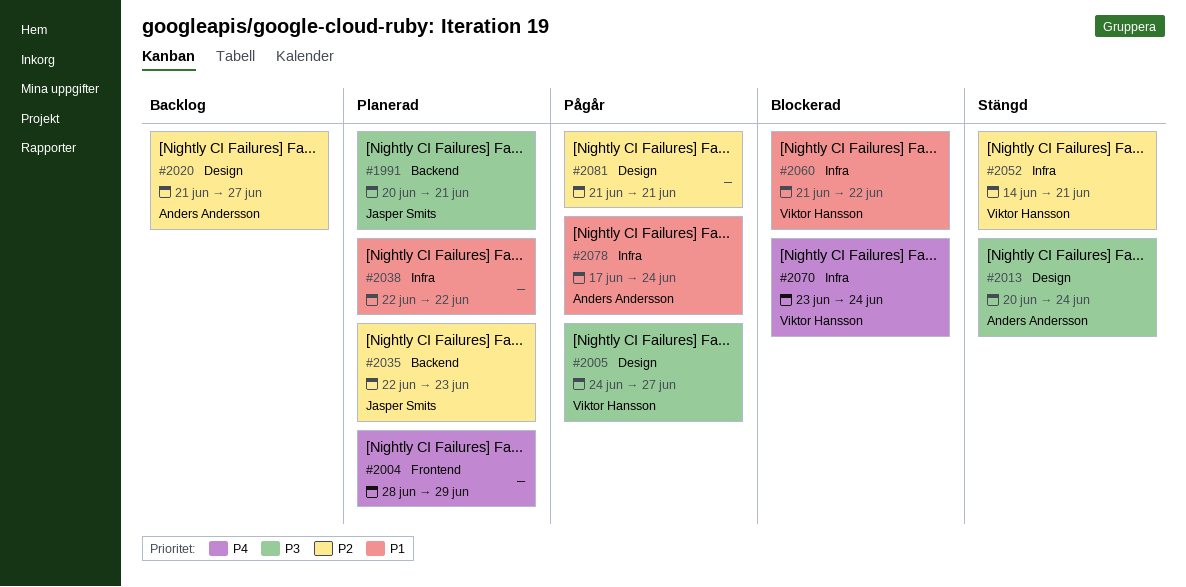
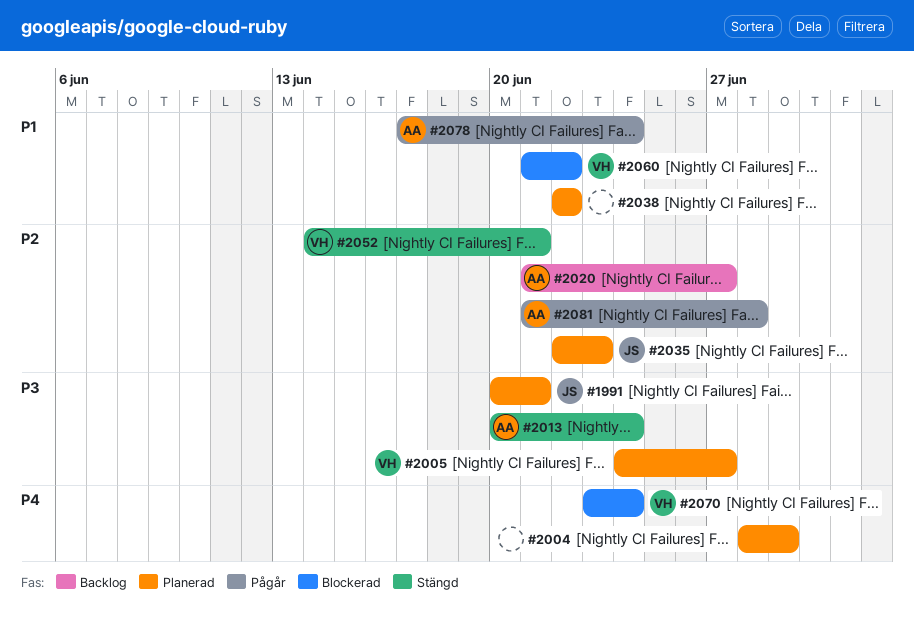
#2005, status: Pågår -> Planerad
#2081, owner: none -> Anders Andersson
#2081, due: Jun 21 -> Jun 28

